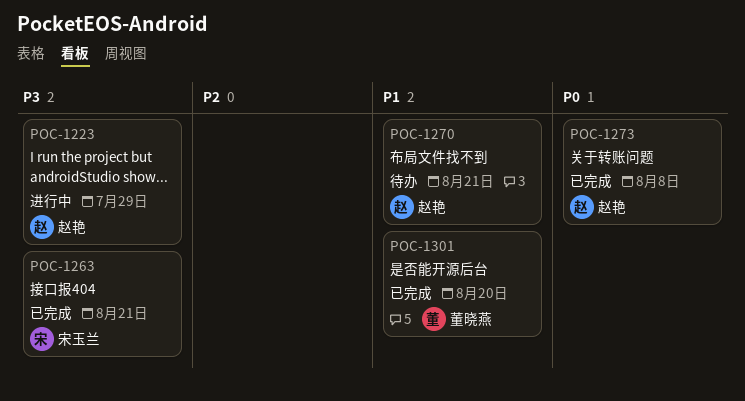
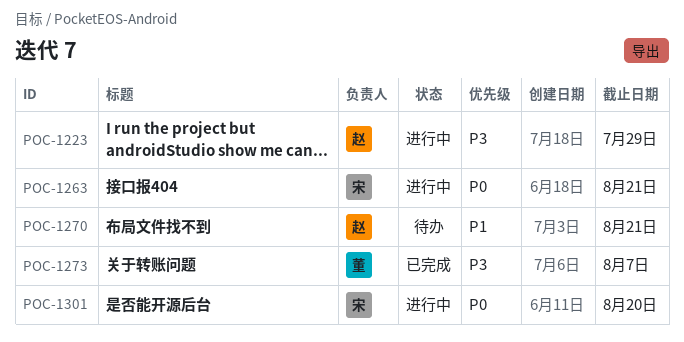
POC-1263, status: 已完成 -> 进行中
POC-1263, priority: P3 -> P0
POC-1273, owner: 赵艳 -> 董晓燕
POC-1273, priority: P0 -> P3
POC-1273, due: Aug 8 -> Aug 7
POC-1301, status: 已完成 -> 进行中
POC-1301, owner: 董晓燕 -> 宋玉兰
POC-1301, priority: P1 -> P0

